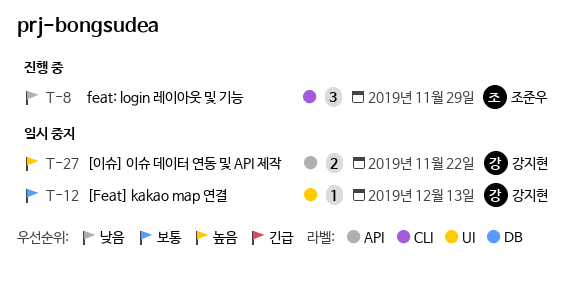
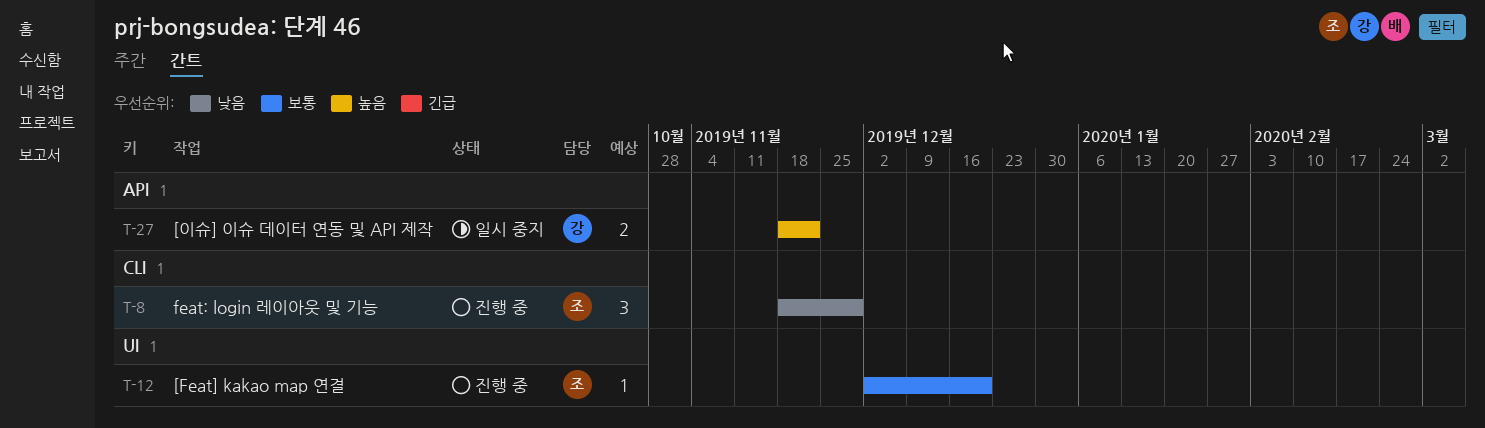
T-12, status: 일시 중지 -> 진행 중
T-12, owner: 강지현 -> 조준우
T-12, due: Dec 13 -> Dec 20

